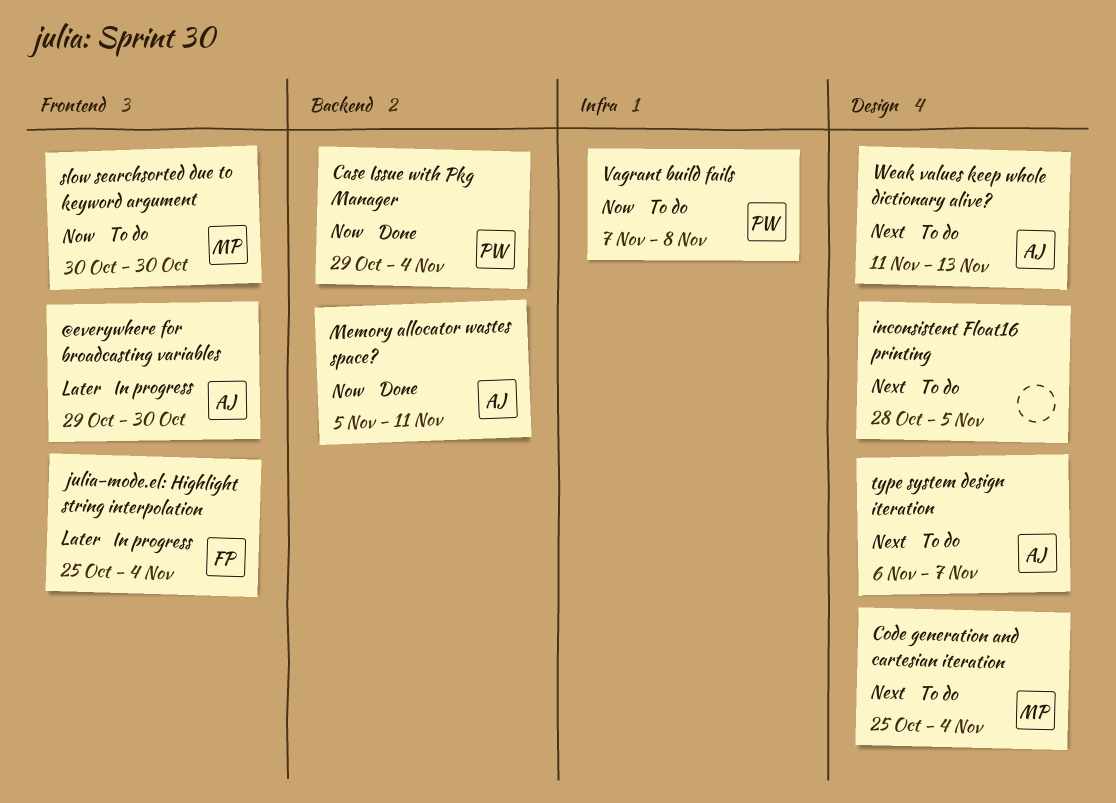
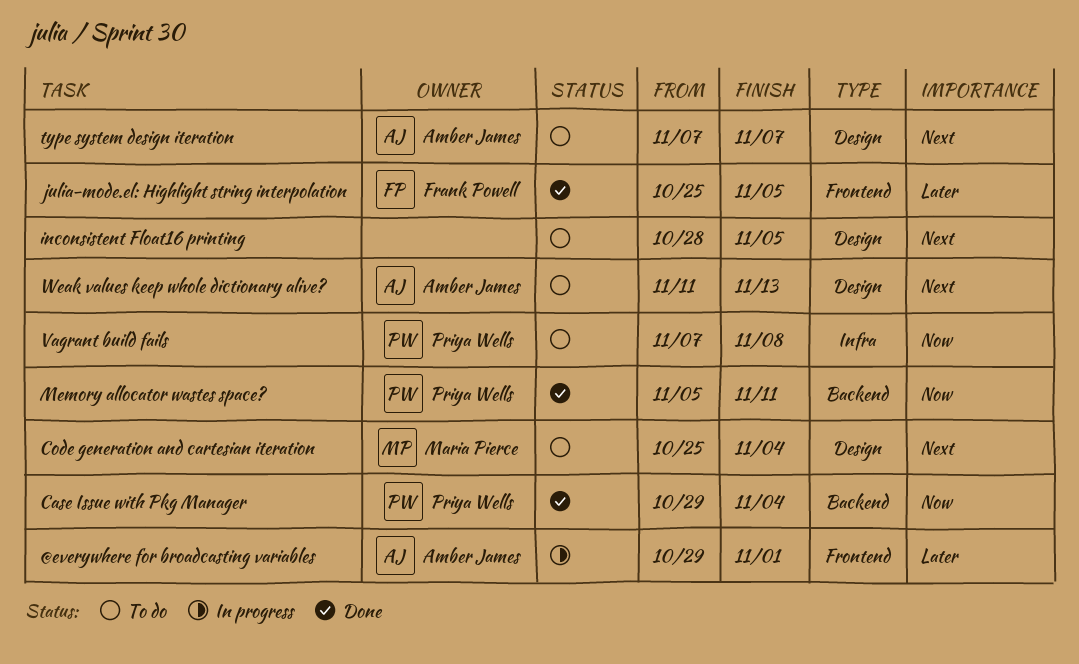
@everywhere for broadcasting variables, due: Oct 30 -> Nov 1
julia-mode.el: Highlight string interpolation, status: In progress -> Done
julia-mode.el: Highlight string interpolation, due: Nov 4 -> Nov 5
Memory allocator wastes space?, owner: Amber James -> Priya Wells
slow searchsorted due to keyword argument: present -> none
type system design iteration, start: Nov 6 -> Nov 7

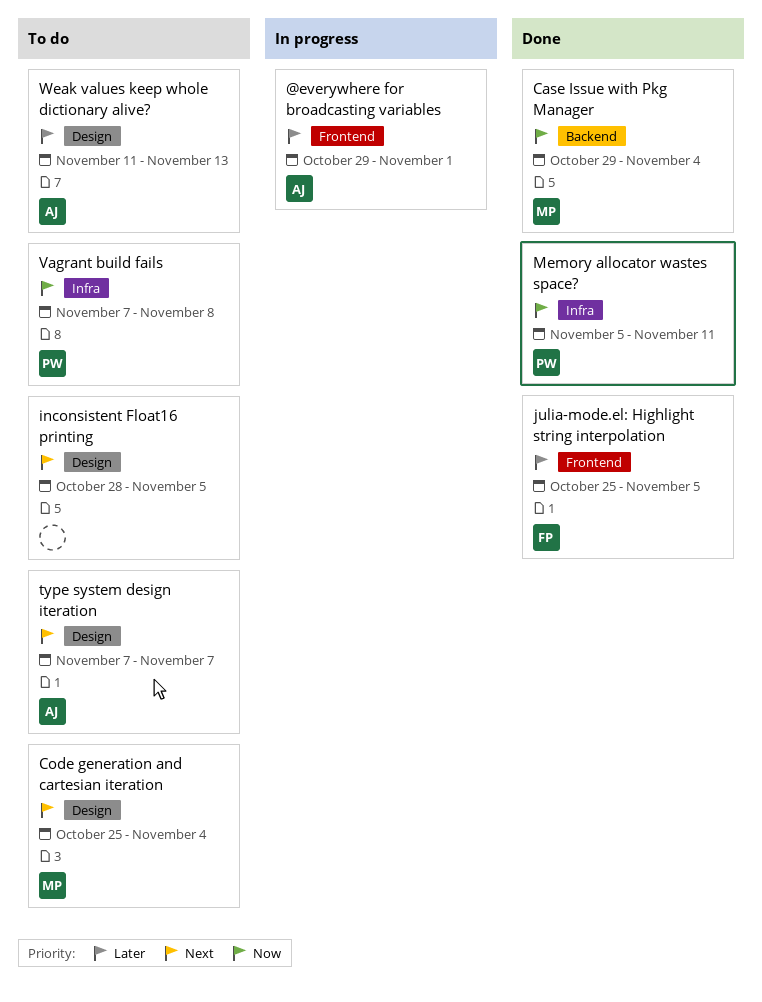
Case Issue with Pkg Manager, owner: Priya Wells -> Maria Pierce
Memory allocator wastes space?, label: Backend -> Infra
Weak values keep whole dictionary alive?, priority: Next -> Later

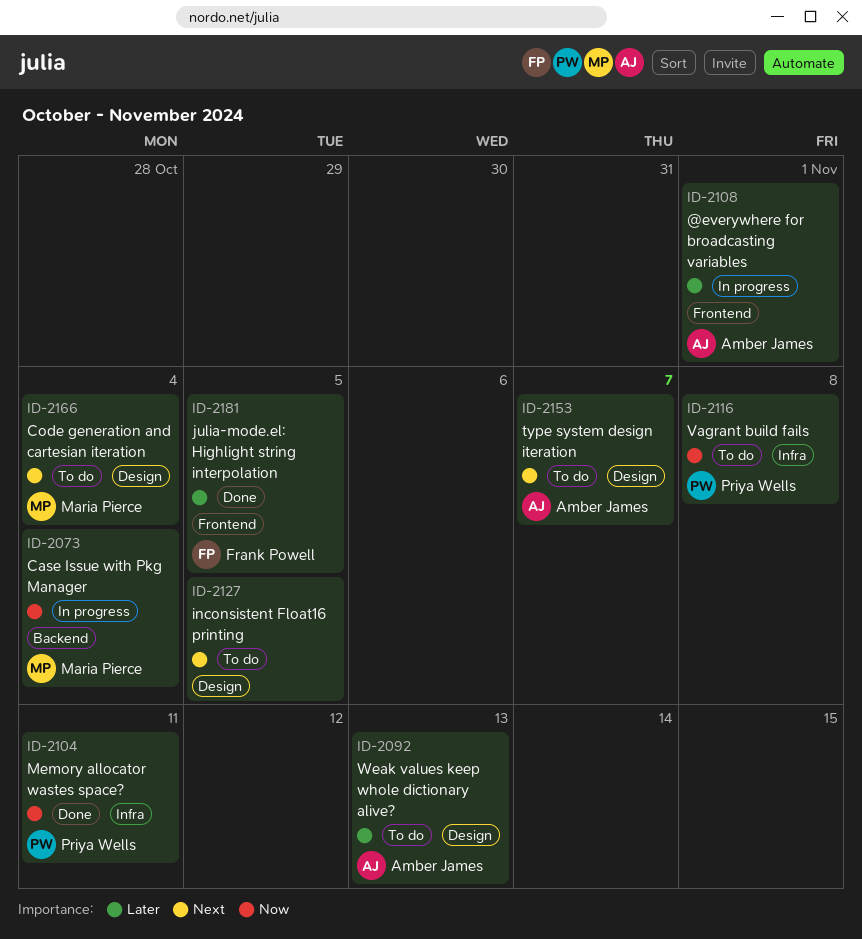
Case Issue with Pkg Manager, status: Done -> In progress

